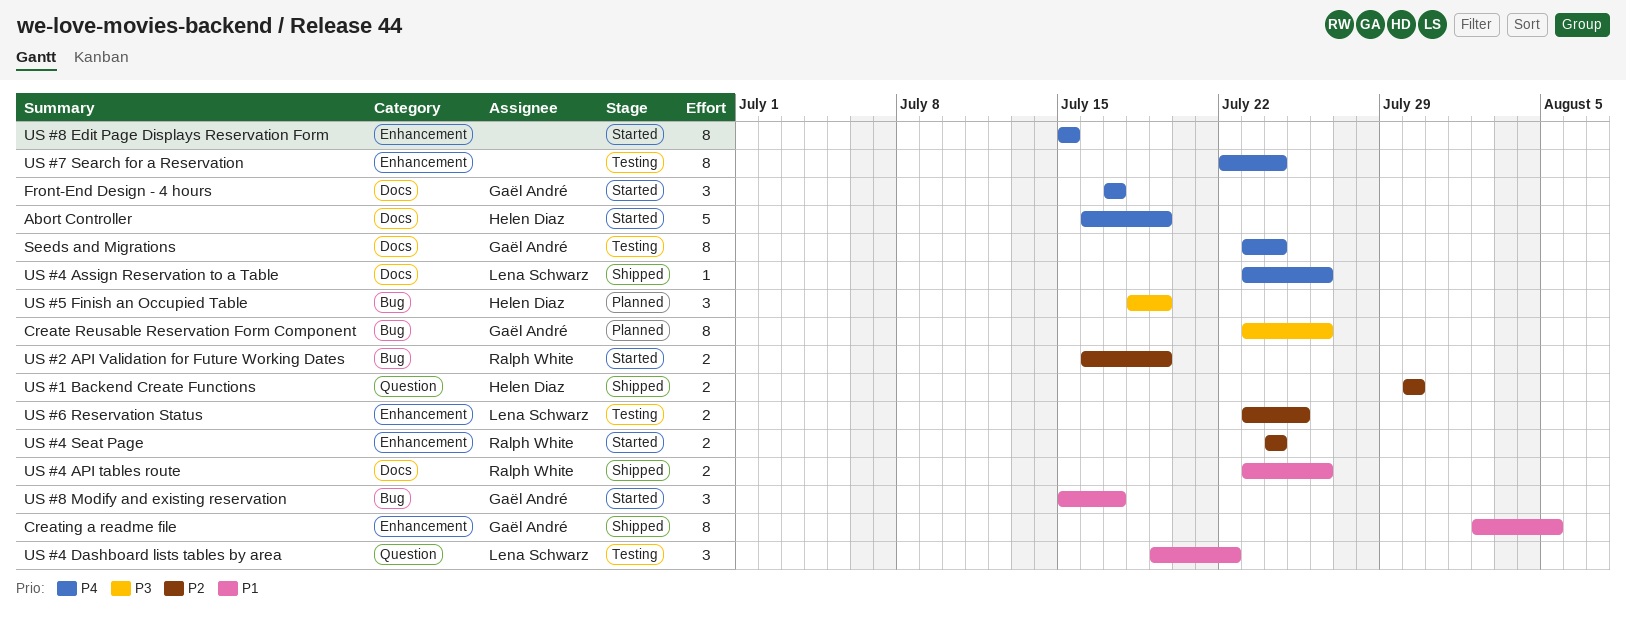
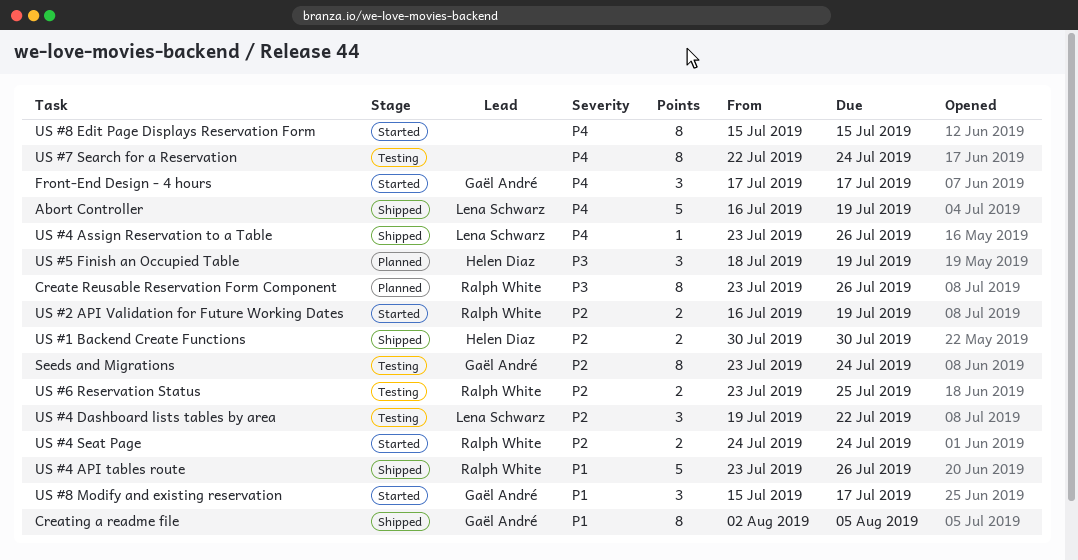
Abort Controller, status: Started -> Shipped
Abort Controller, owner: Helen Diaz -> Lena Schwarz
Create Reusable Reservation Form Component, owner: Gaël André -> Ralph White
Seeds and Migrations, priority: P4 -> P2
US #4 API tables route, estimate: 2 -> 5
US #4 Dashboard lists tables by area, priority: P1 -> P2
US #6 Reservation Status, owner: Lena Schwarz -> Ralph White

